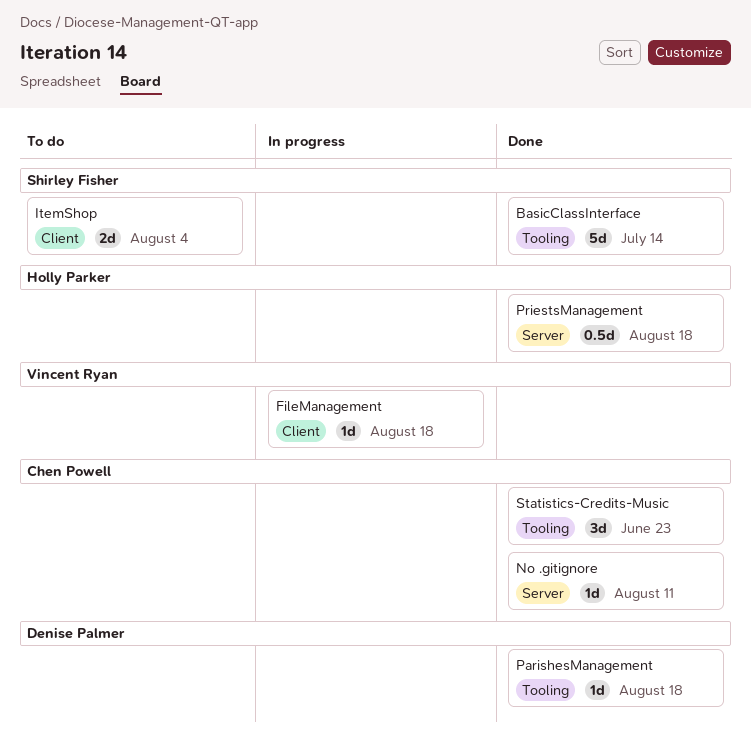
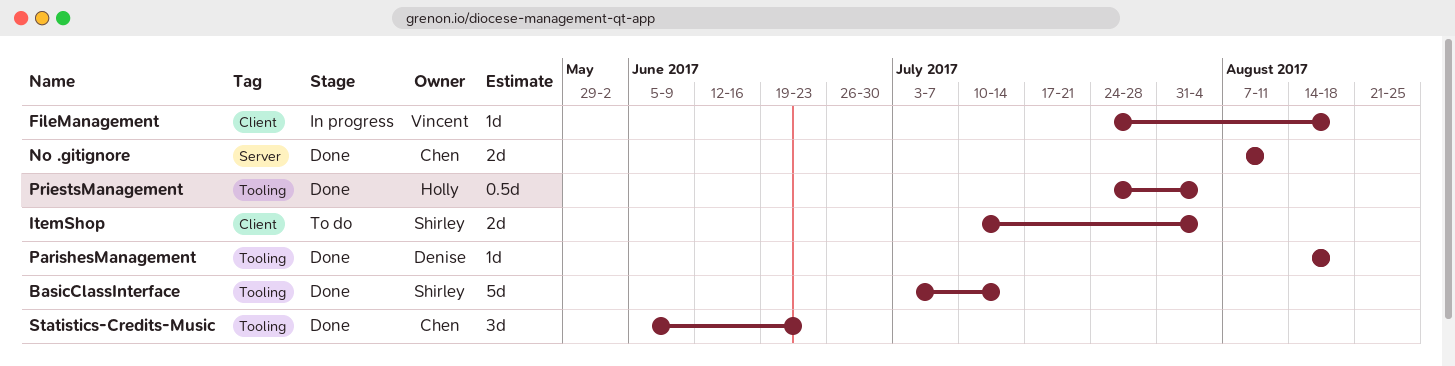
No .gitignore, estimate: 1d -> 2d
PriestsManagement, label: Server -> Tooling
PriestsManagement, due: Aug 18 -> Aug 4

